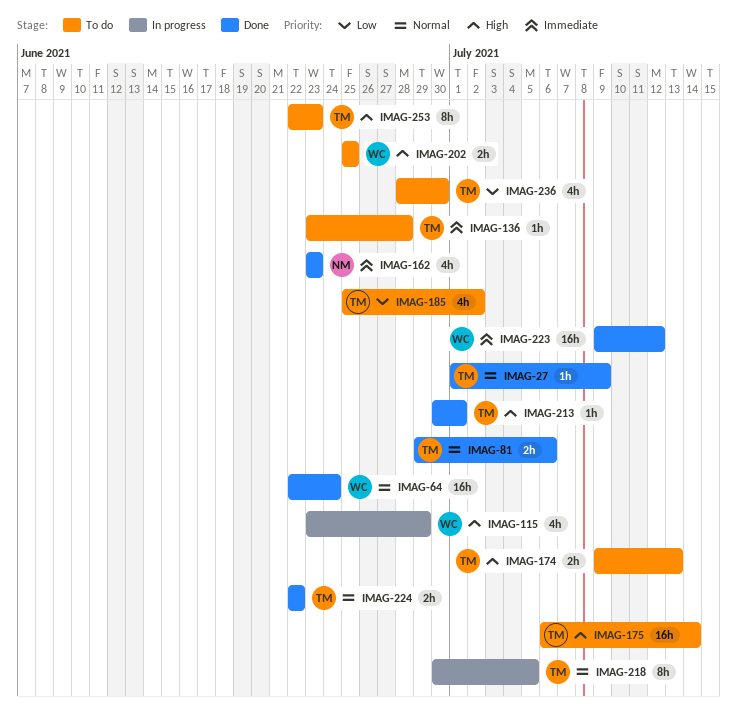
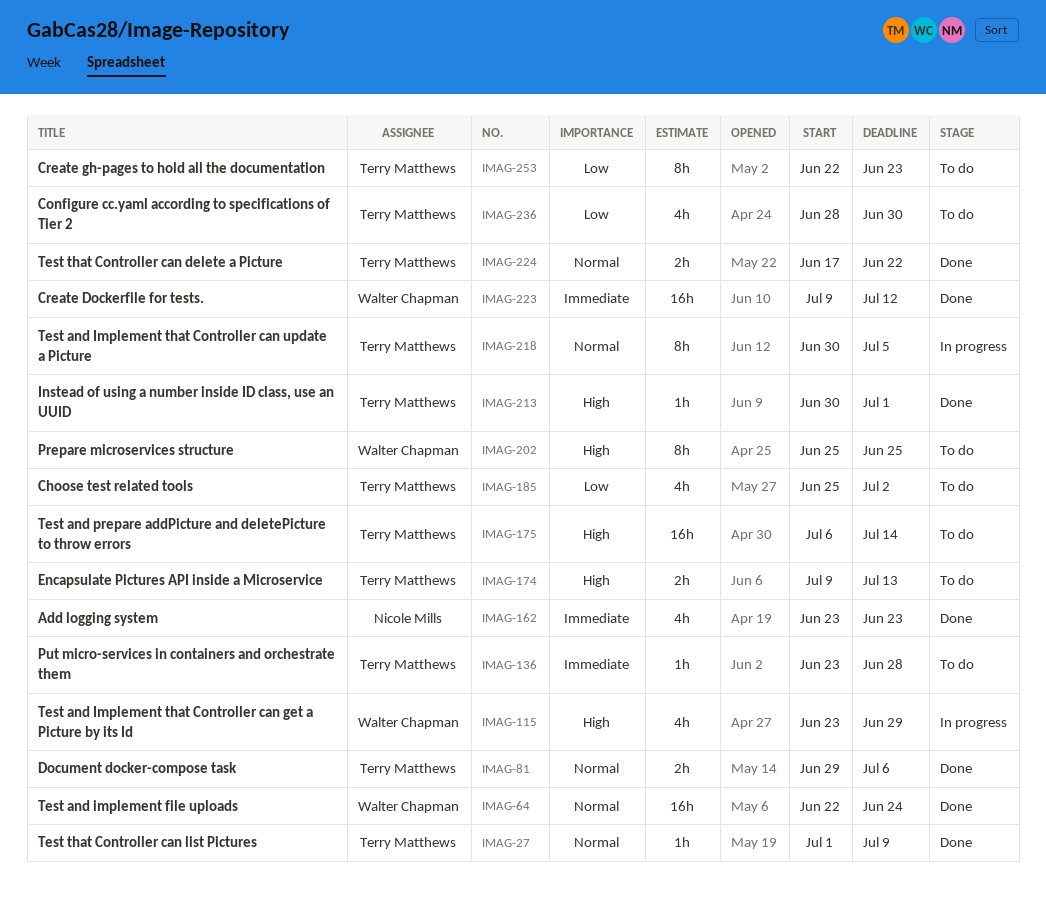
IMAG-202, estimate: 2h -> 8h
IMAG-224, start: Jun 22 -> Jun 17
IMAG-253, priority: High -> Low

